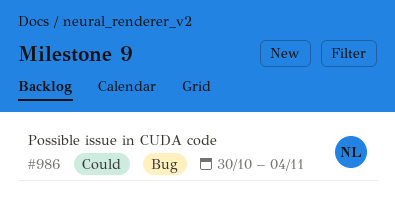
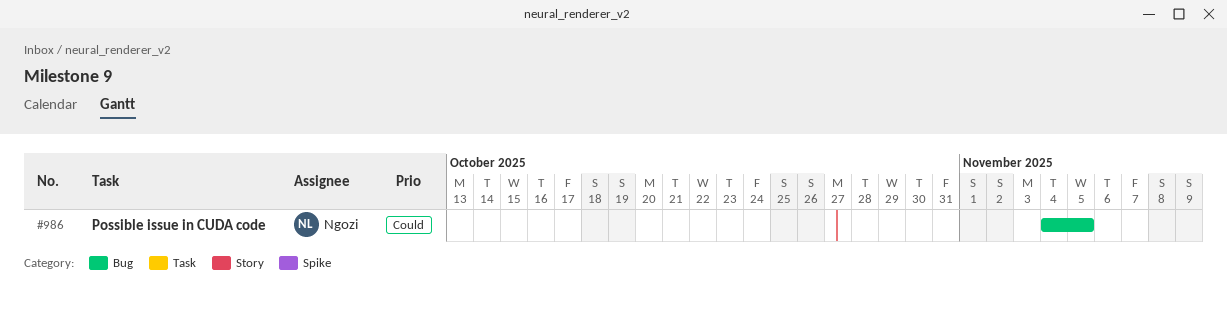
#986, start: Oct 30 -> Nov 4
#986, due: Nov 4 -> Nov 5

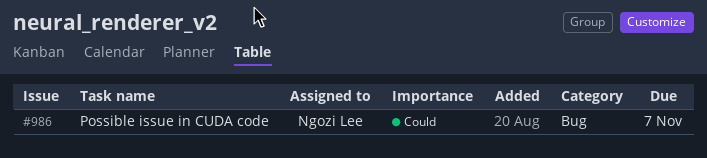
#986, due: Nov 5 -> Nov 7

